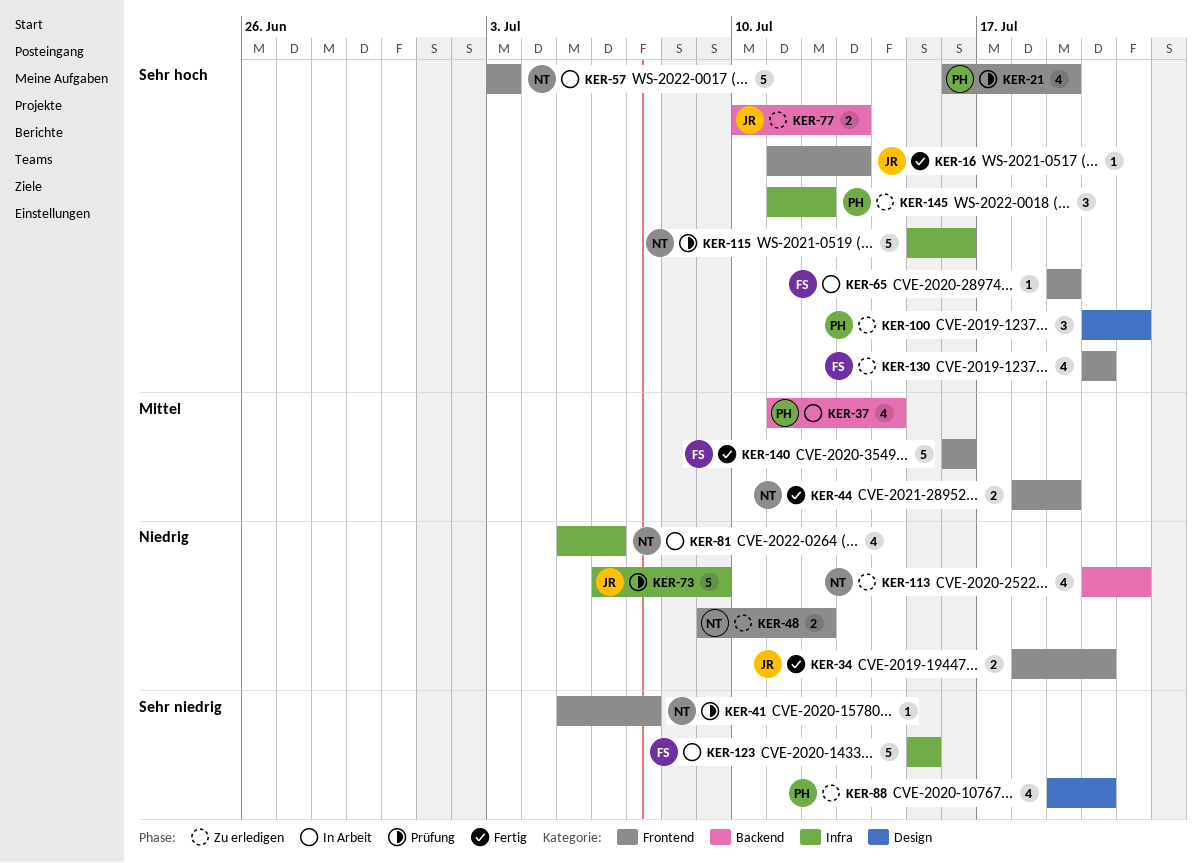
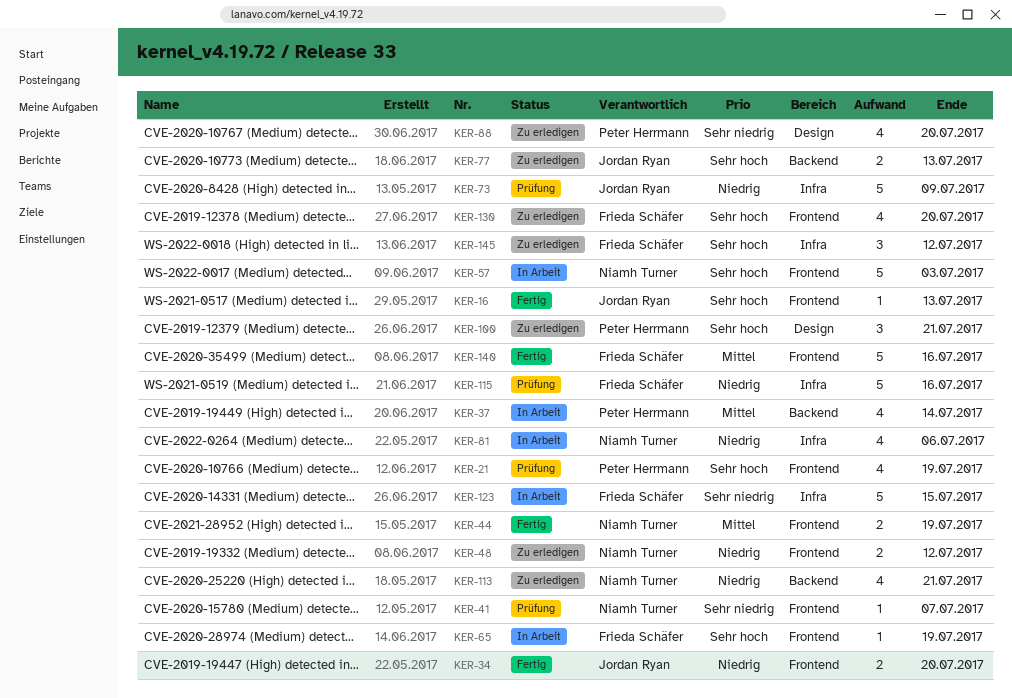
KER-115, owner: Niamh Turner -> Frieda Schäfer
KER-115, priority: Sehr hoch -> Niedrig
KER-145, owner: Peter Herrmann -> Frieda Schäfer

